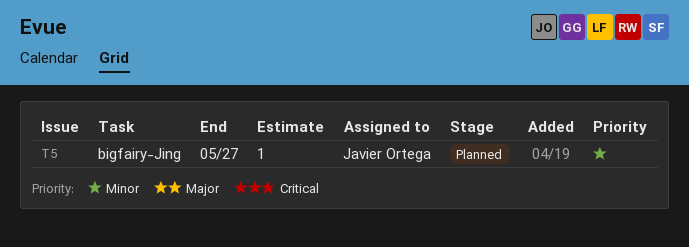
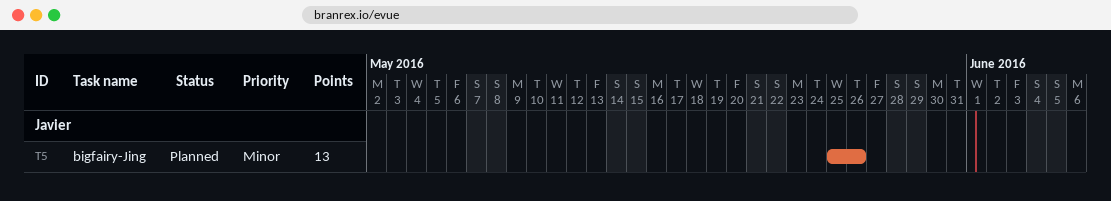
T5, estimate: 1 -> 13
T5, due: May 27 -> May 26

